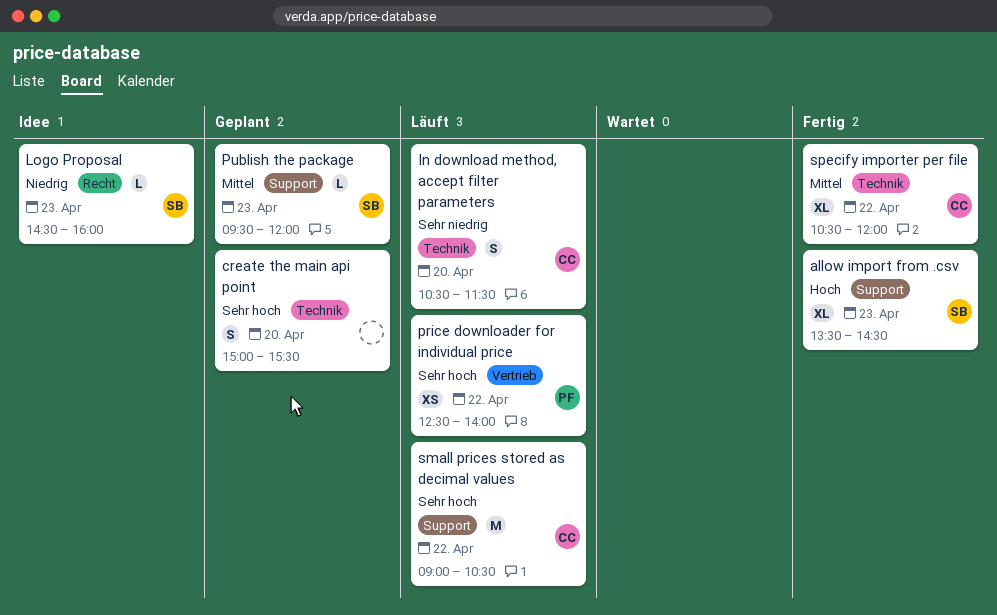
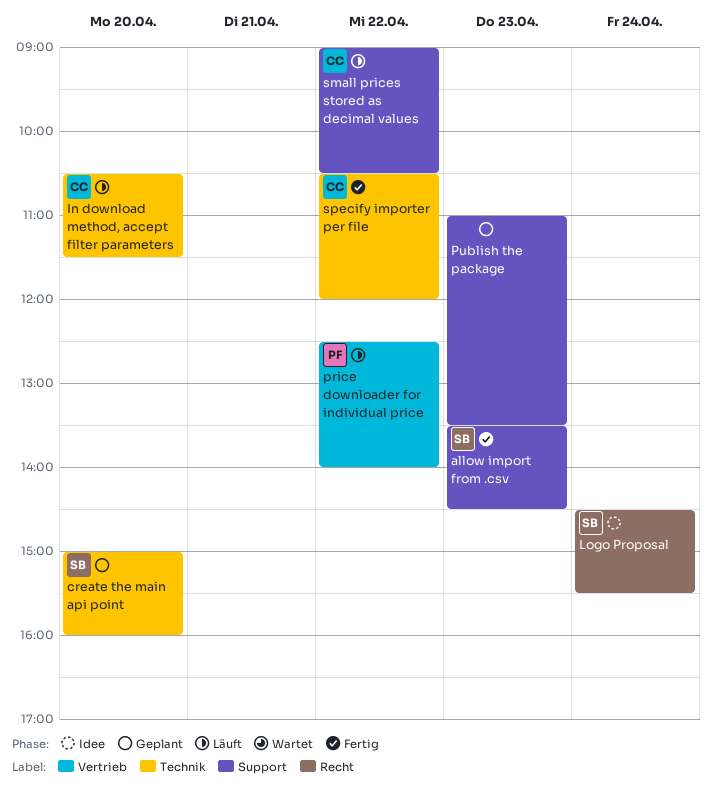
create the main api point, owner: none -> SB
create the main api point, ends: 15:30 -> 16:00
Logo Proposal, day: Apr 23 -> Apr 24
Logo Proposal, ends: 16:00 -> 15:30
Publish the package, owner: SB -> none
Publish the package, begins: 09:30 -> 11:00
Publish the package, ends: 12:00 -> 13:30

